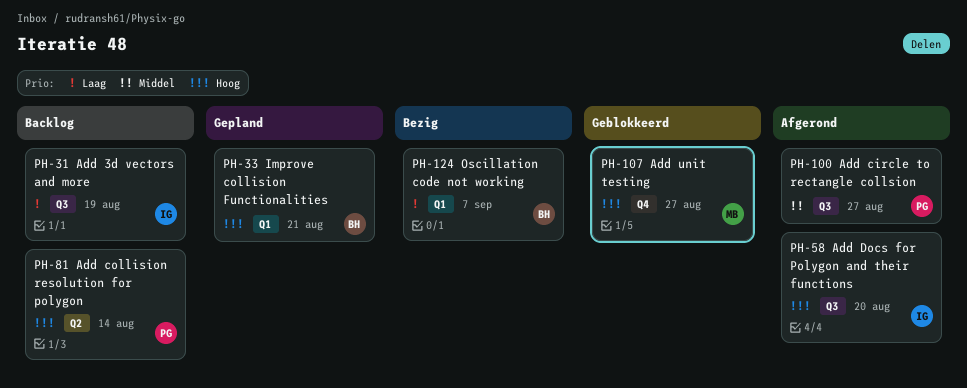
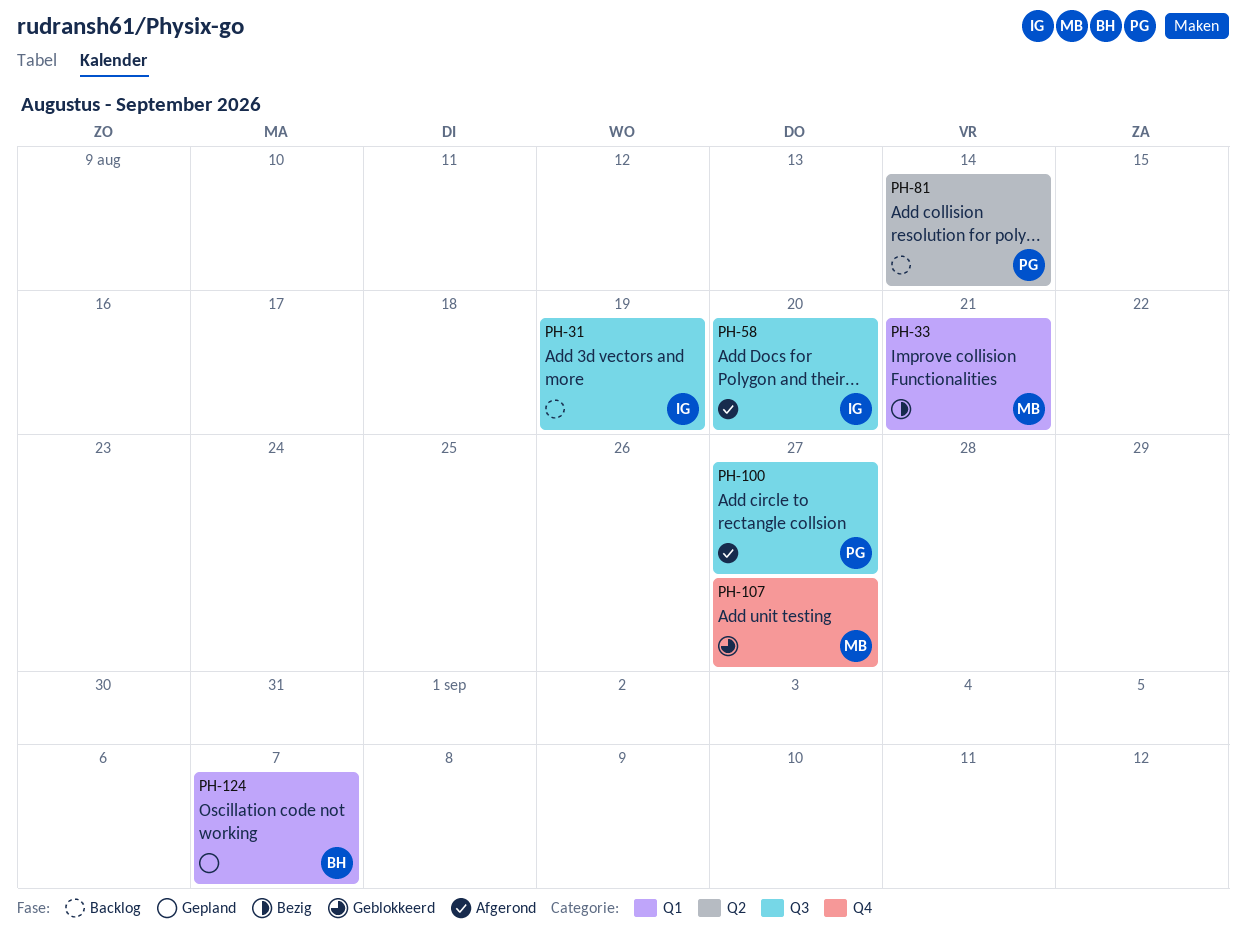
PH-33, status: Gepland -> Bezig
PH-33, owner: BH -> MB
PH-124, status: Bezig -> Gepland

